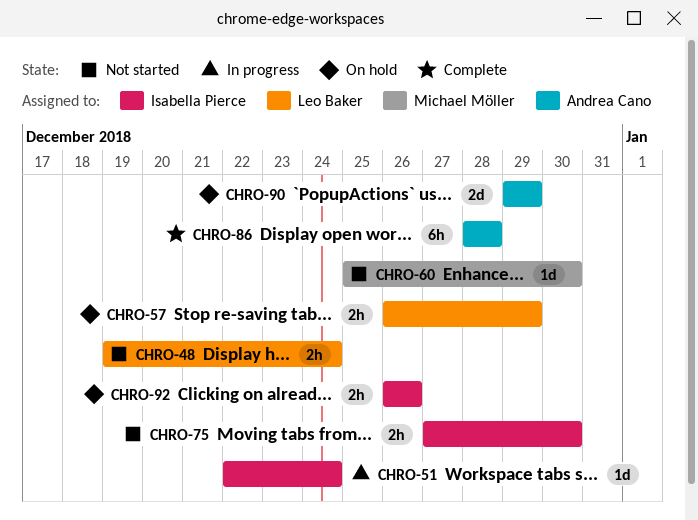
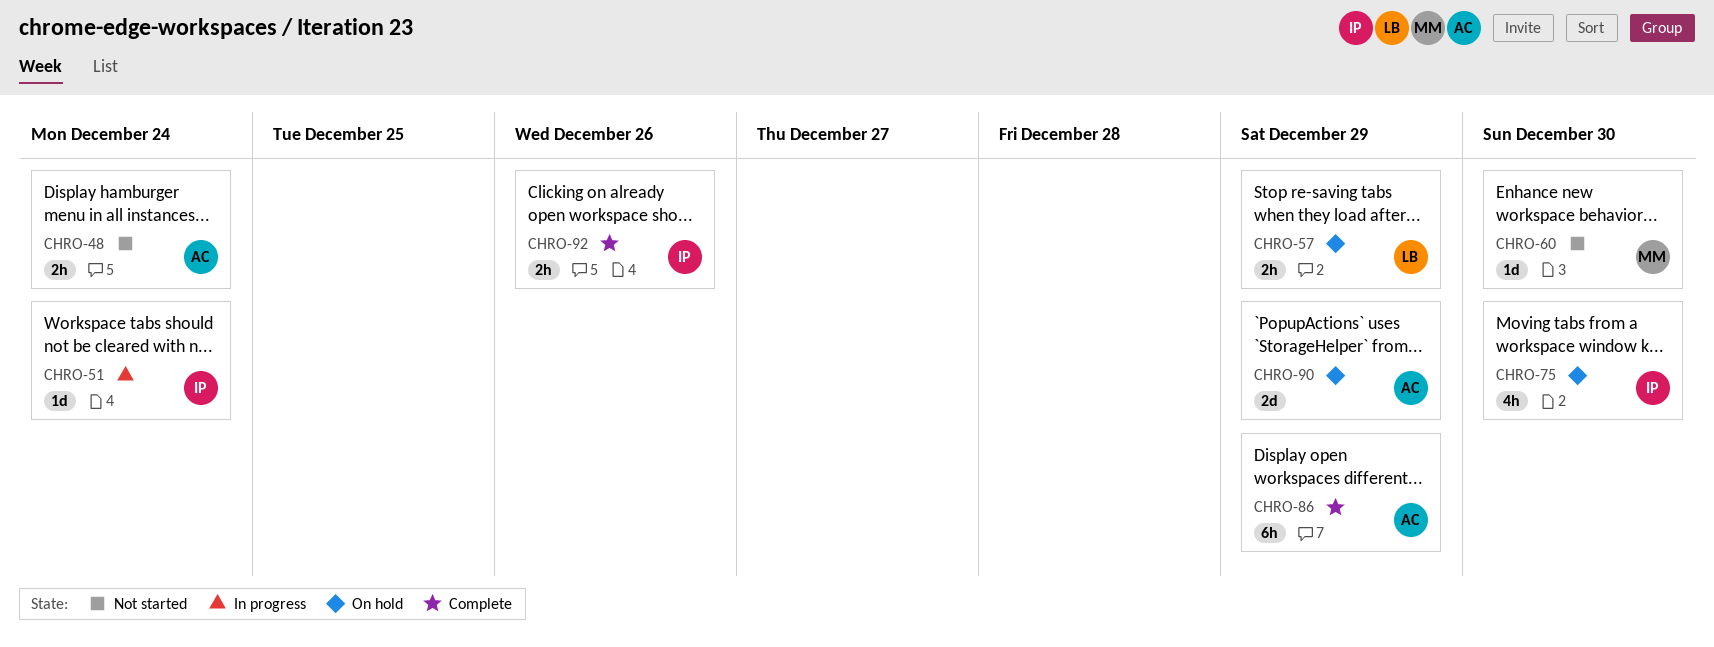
CHRO-48, owner: Leo Baker -> Andrea Cano
CHRO-75, status: Not started -> On hold
CHRO-75, estimate: 2h -> 4h
CHRO-86, due: Dec 28 -> Dec 29
CHRO-92, status: On hold -> Complete

